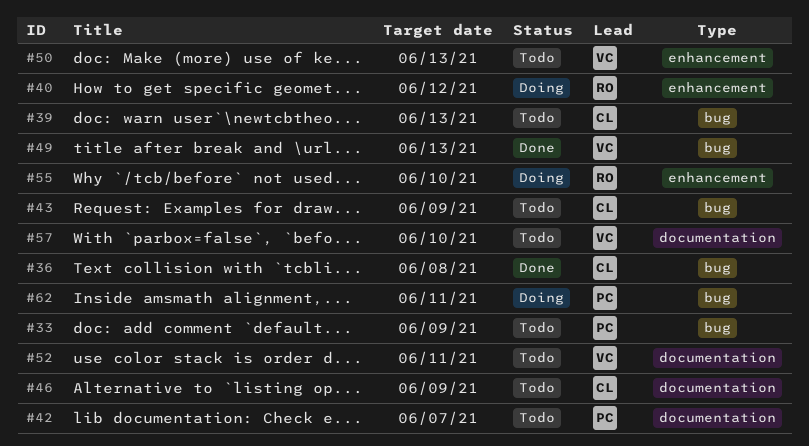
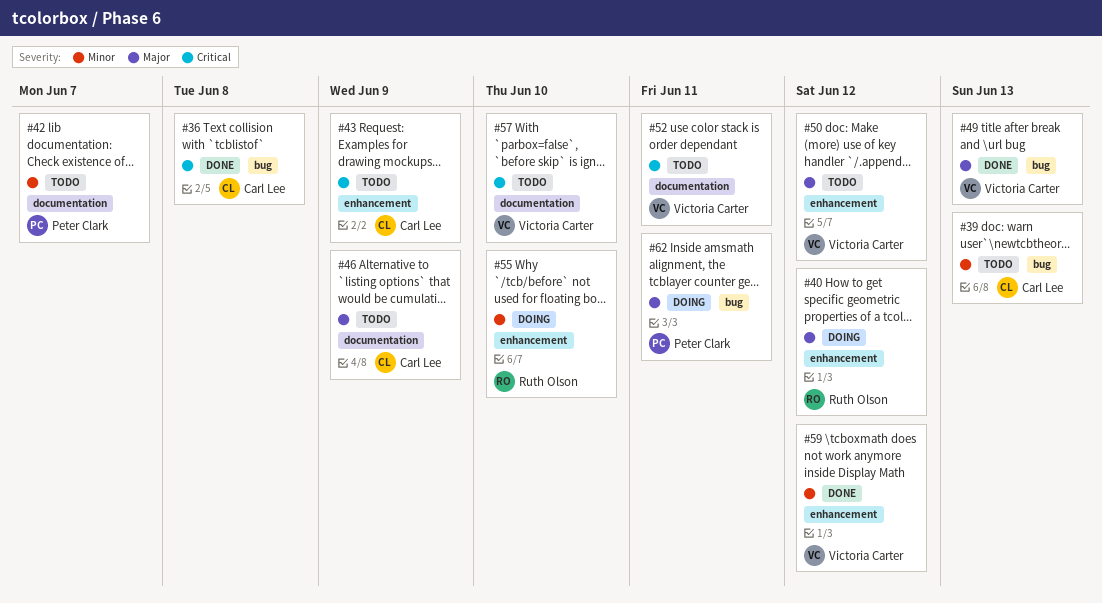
#33: present -> none
#43, label: bug -> enhancement
#50, due: Jun 13 -> Jun 12
#59: none -> present

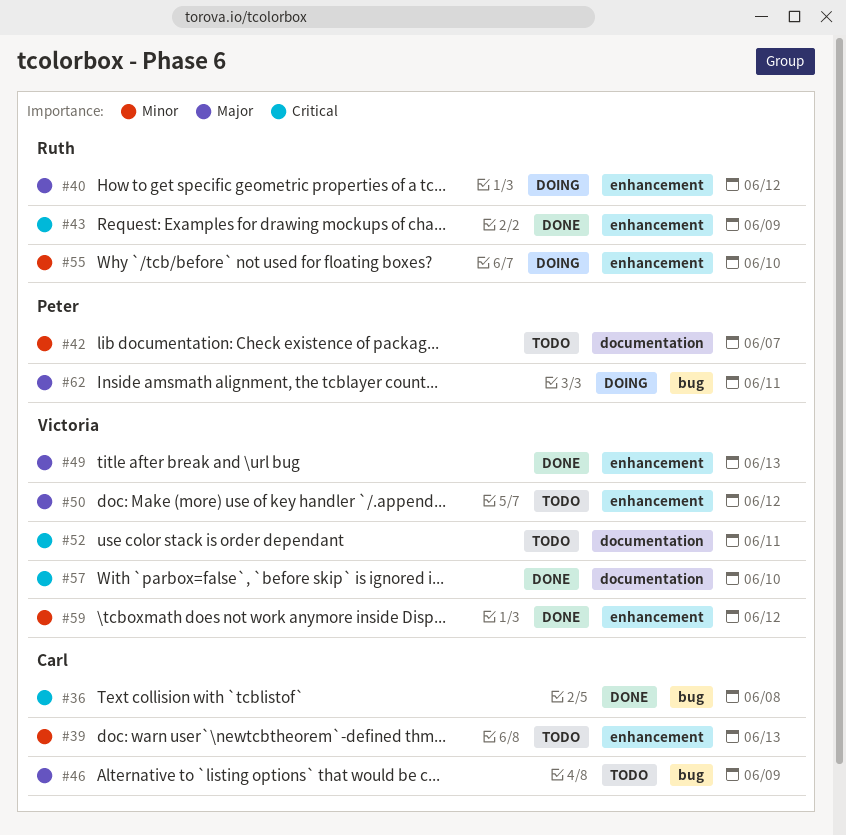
#39, label: bug -> enhancement
#43, status: Todo -> Done
#43, owner: Carl Lee -> Ruth Olson
#46, label: documentation -> bug
#49, label: bug -> enhancement
#57, status: Todo -> Done

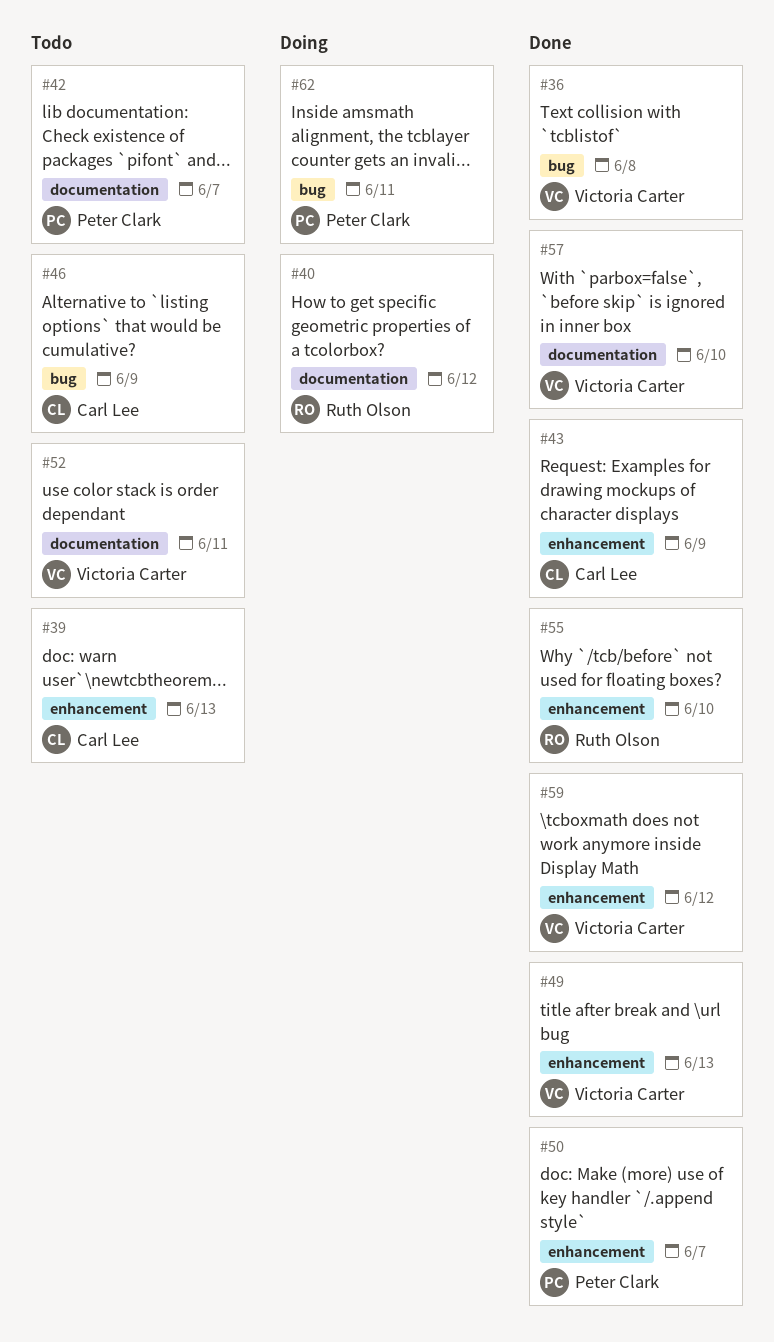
#36, owner: Carl Lee -> Victoria Carter
#40, label: enhancement -> documentation
#43, owner: Ruth Olson -> Carl Lee
#50, status: Todo -> Done
#50, owner: Victoria Carter -> Peter Clark
#50, due: Jun 12 -> Jun 7
#55, status: Doing -> Done

